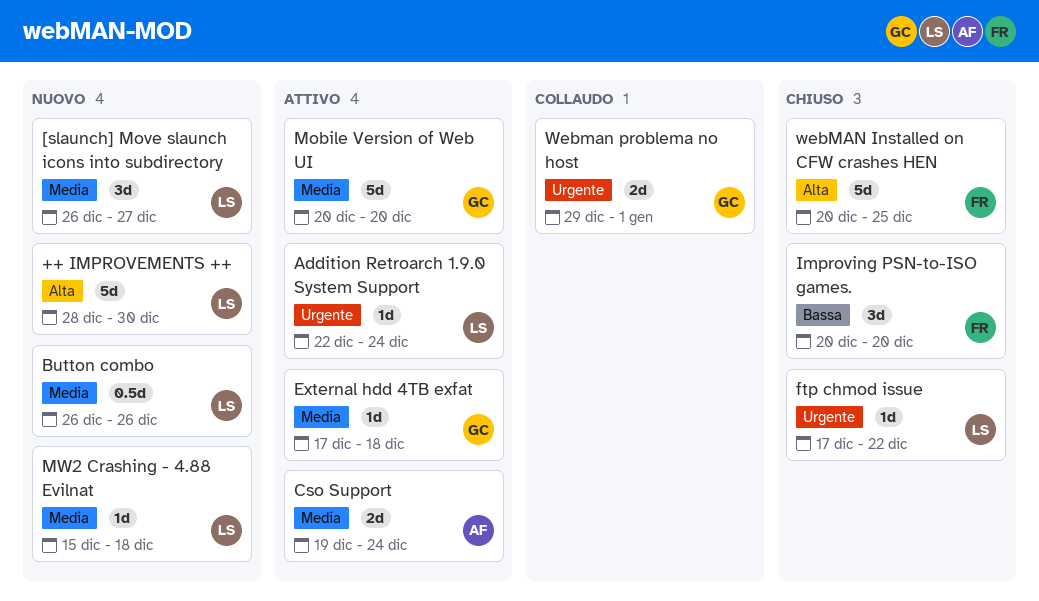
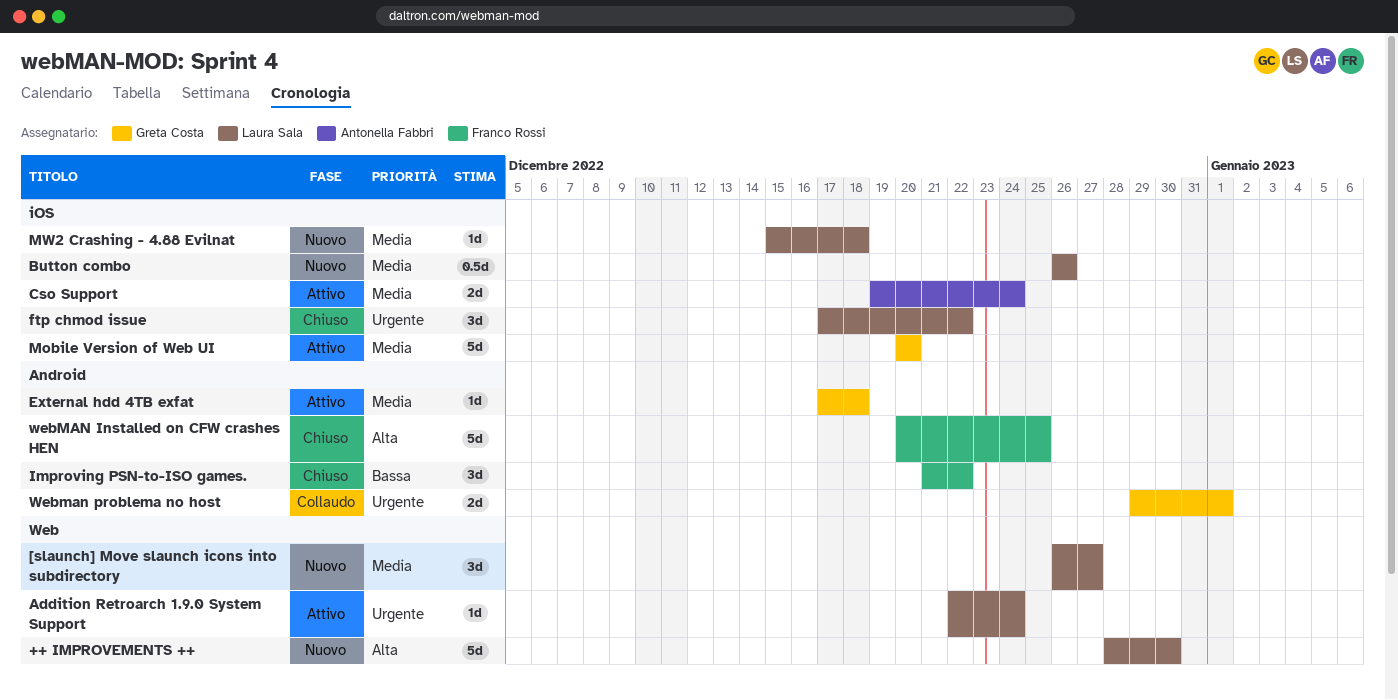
ftp chmod issue, estimate: 1d -> 3d
Improving PSN-to-ISO games., start: Dec 20 -> Dec 21
Improving PSN-to-ISO games., due: Dec 20 -> Dec 22

